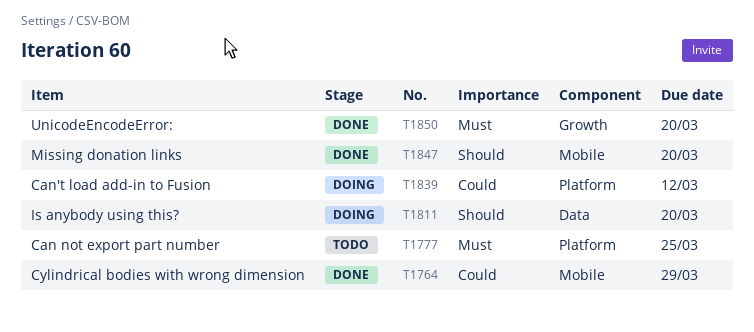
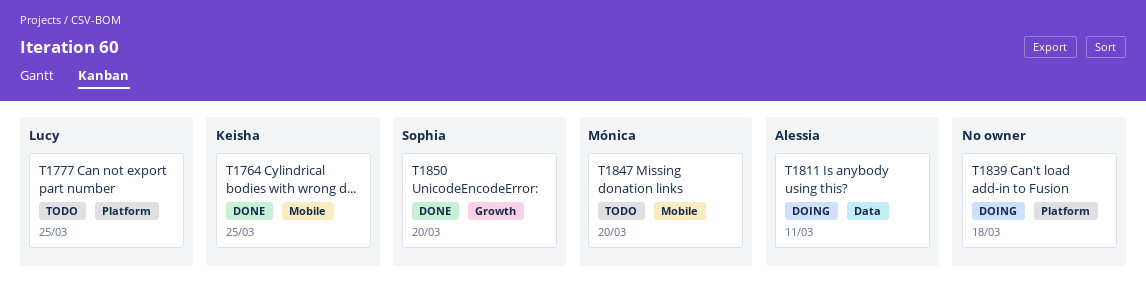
T1764, due: Mar 29 -> Mar 25
T1811, due: Mar 20 -> Mar 11
T1839, due: Mar 12 -> Mar 18
T1847, status: Done -> Todo

